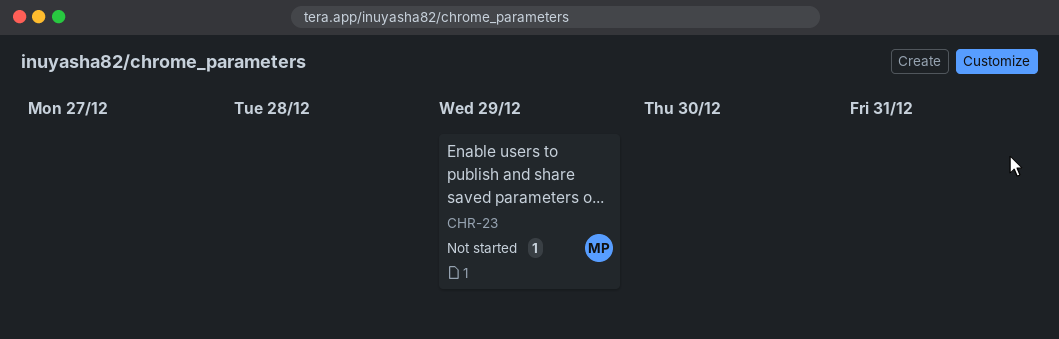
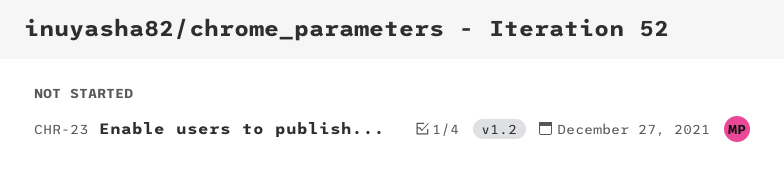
CHR-23, due: Dec 29 -> Dec 27

